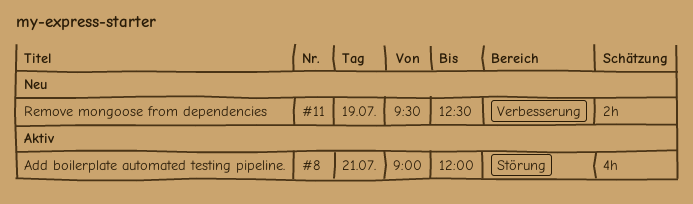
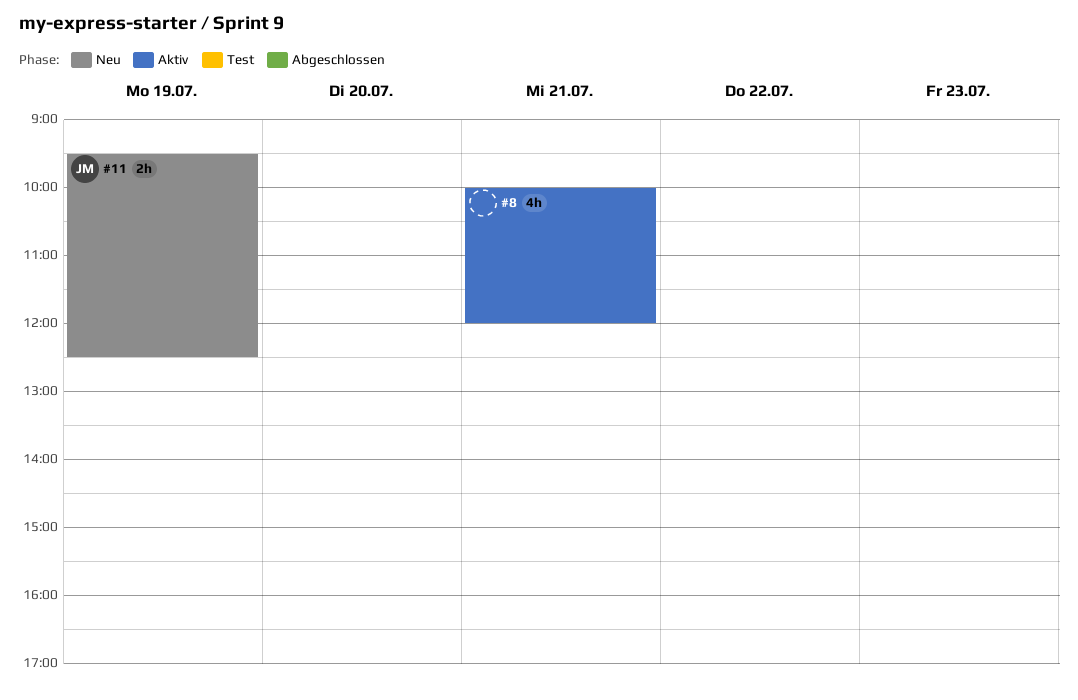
#8, begins: 09:00 -> 10:00

